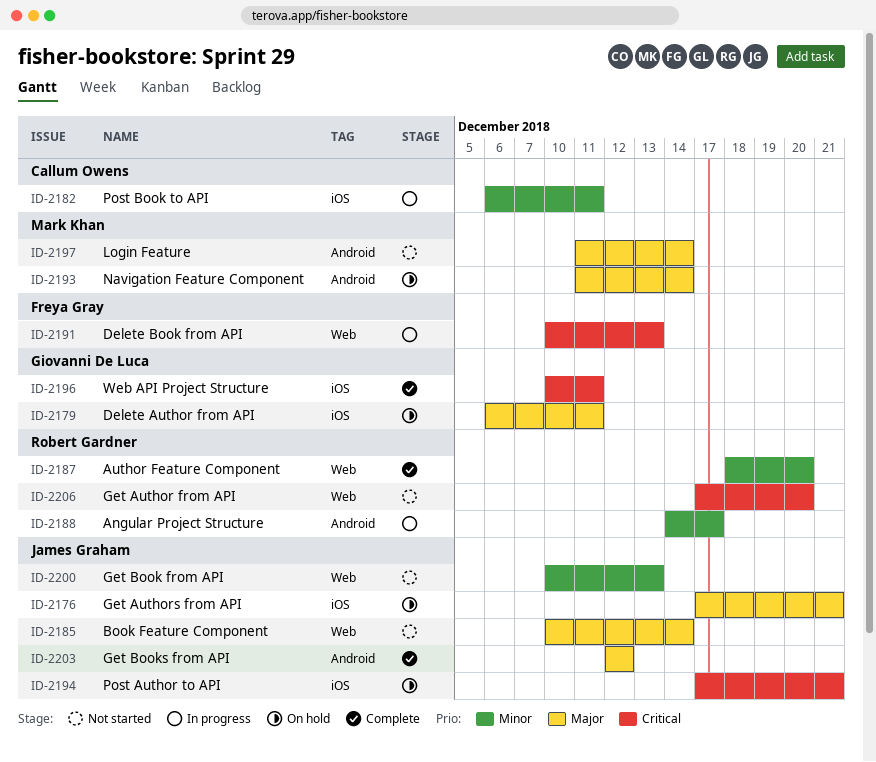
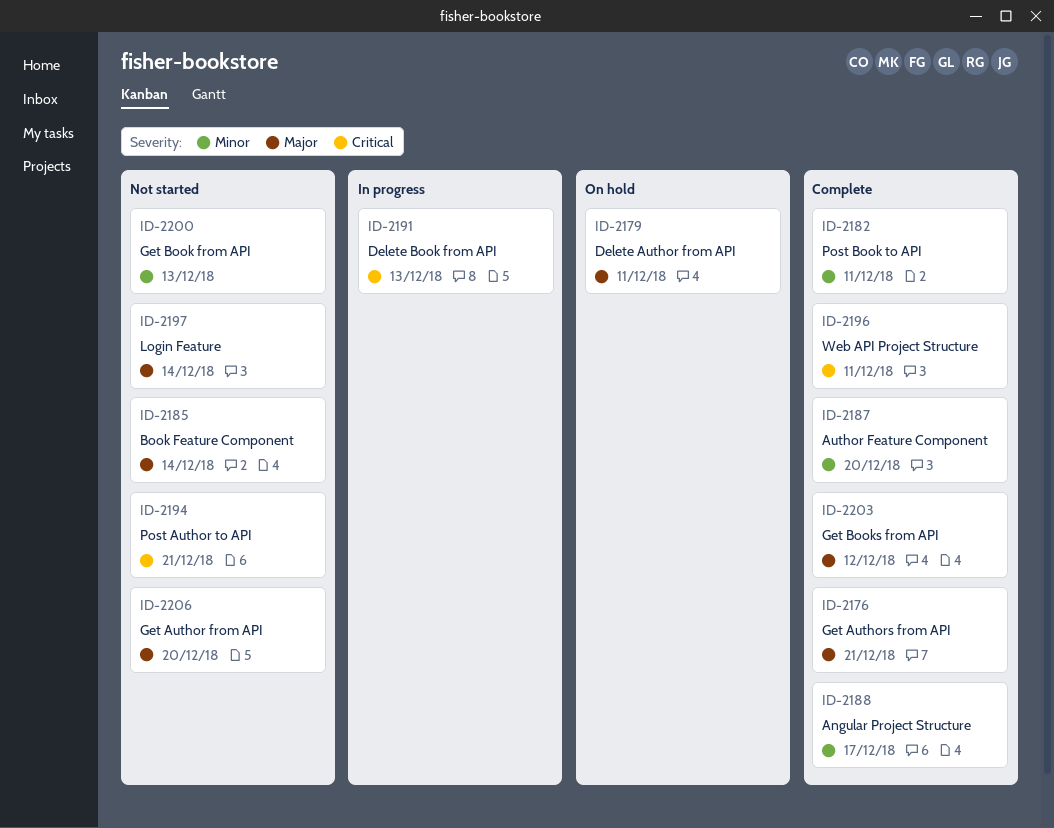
ID-2176, status: On hold -> Complete
ID-2182, status: In progress -> Complete
ID-2188, status: In progress -> Complete
ID-2193: present -> none
ID-2194, status: On hold -> Not started
ID-2206, priority: Critical -> Major

